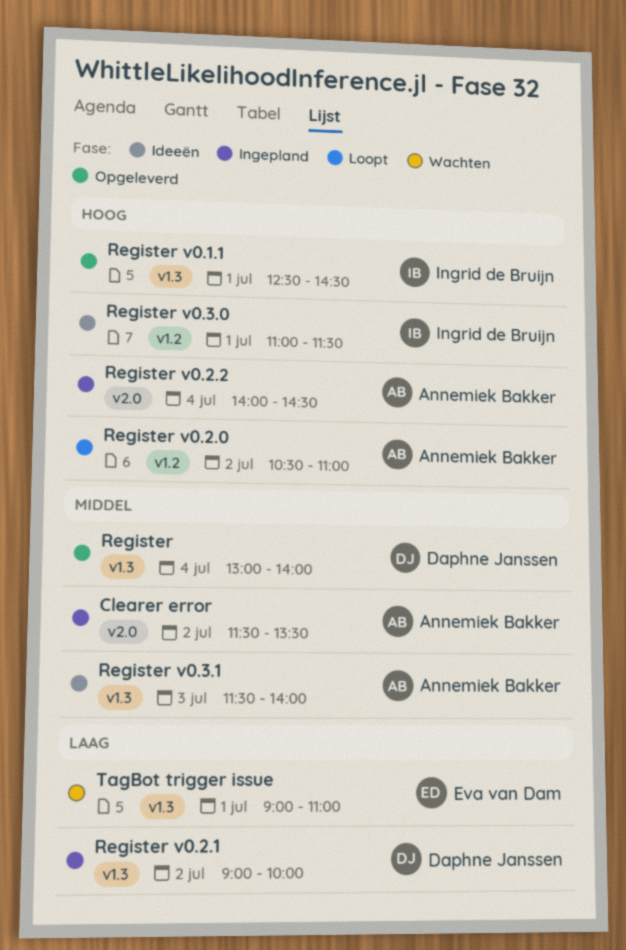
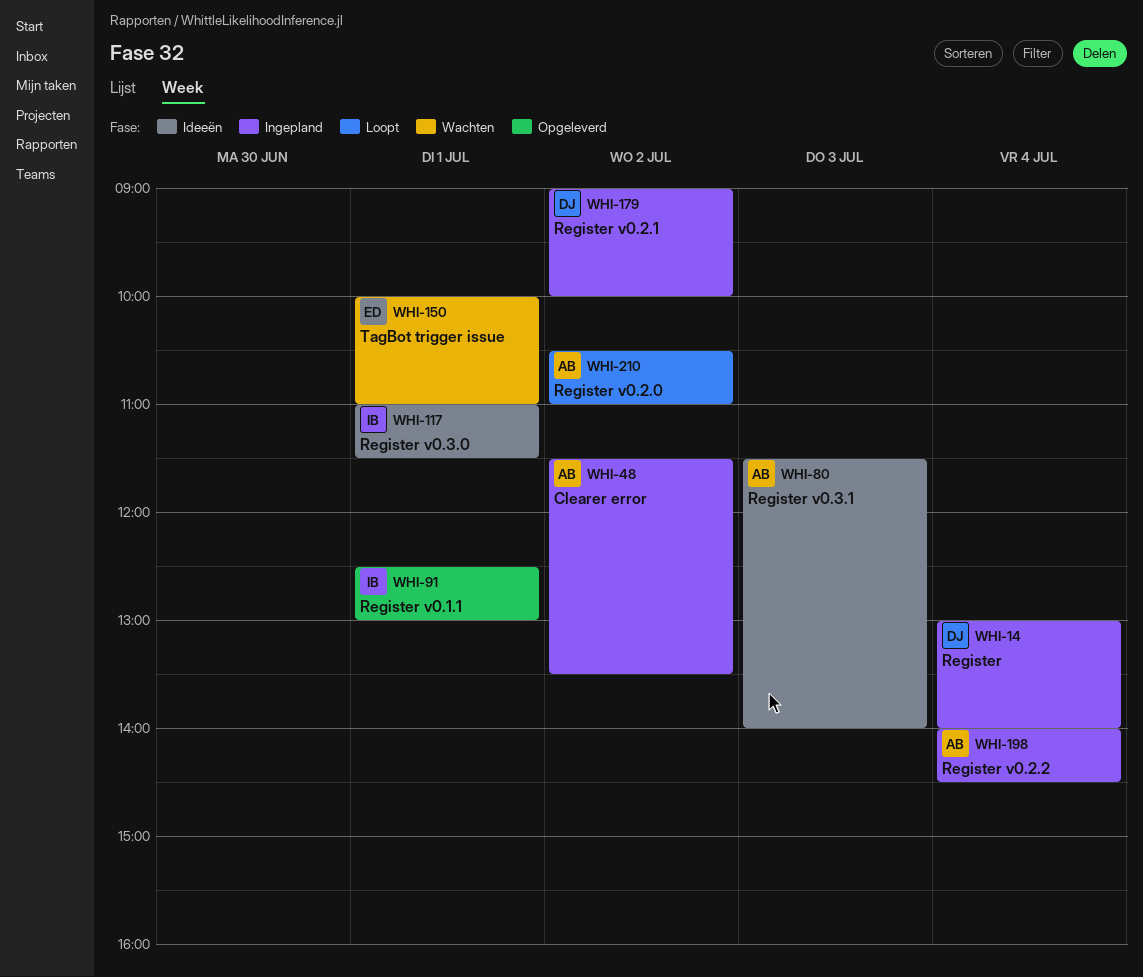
Register, status: Opgeleverd -> Ingepland
Register v0.1.1, ends: 14:30 -> 13:00
TagBot trigger issue, begins: 09:00 -> 10:00

